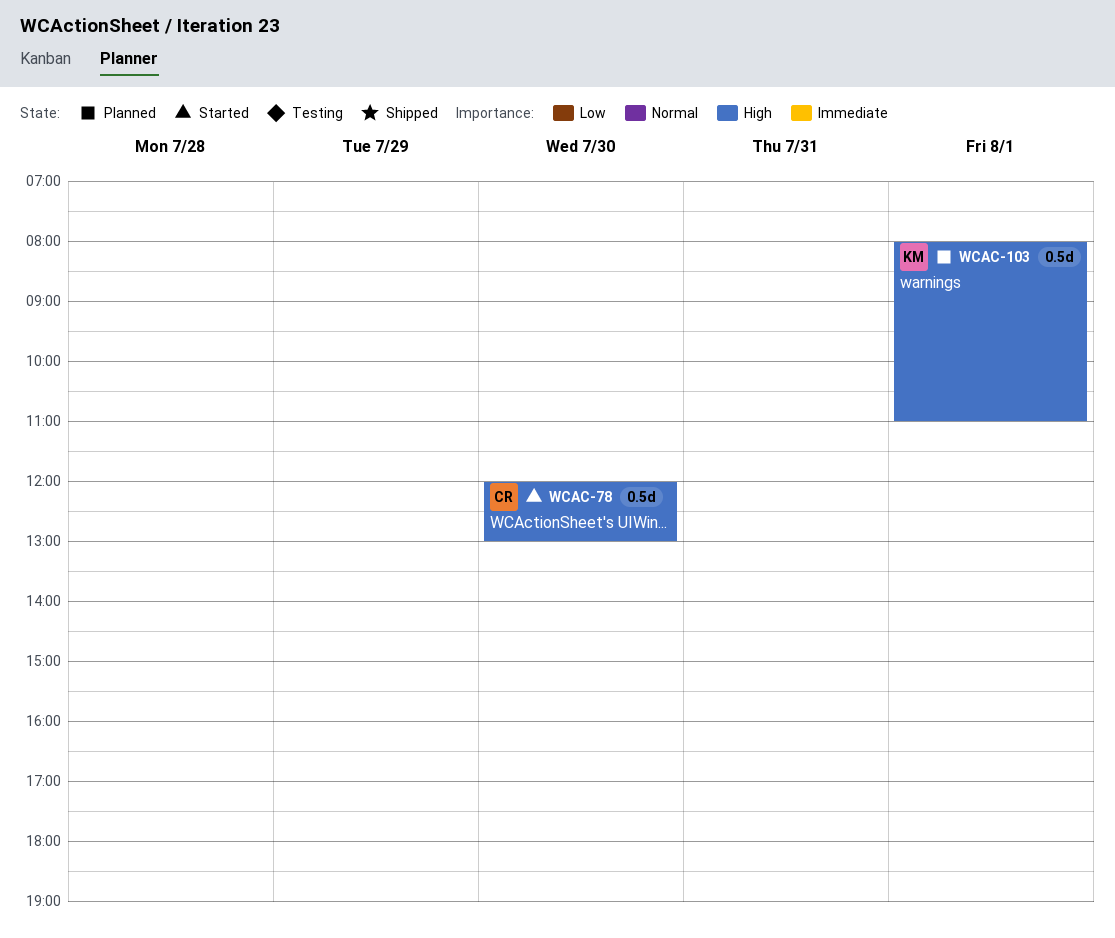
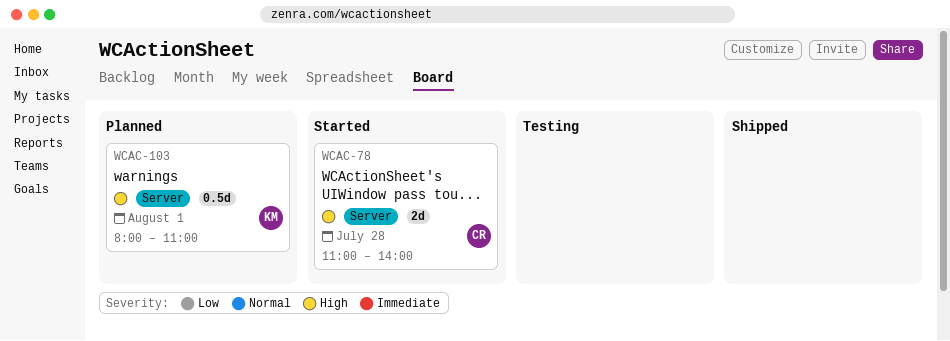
WCAC-78, estimate: 0.5d -> 2d
WCAC-78, day: Jul 30 -> Jul 28
WCAC-78, begins: 12:00 -> 11:00
WCAC-78, ends: 13:00 -> 14:00

